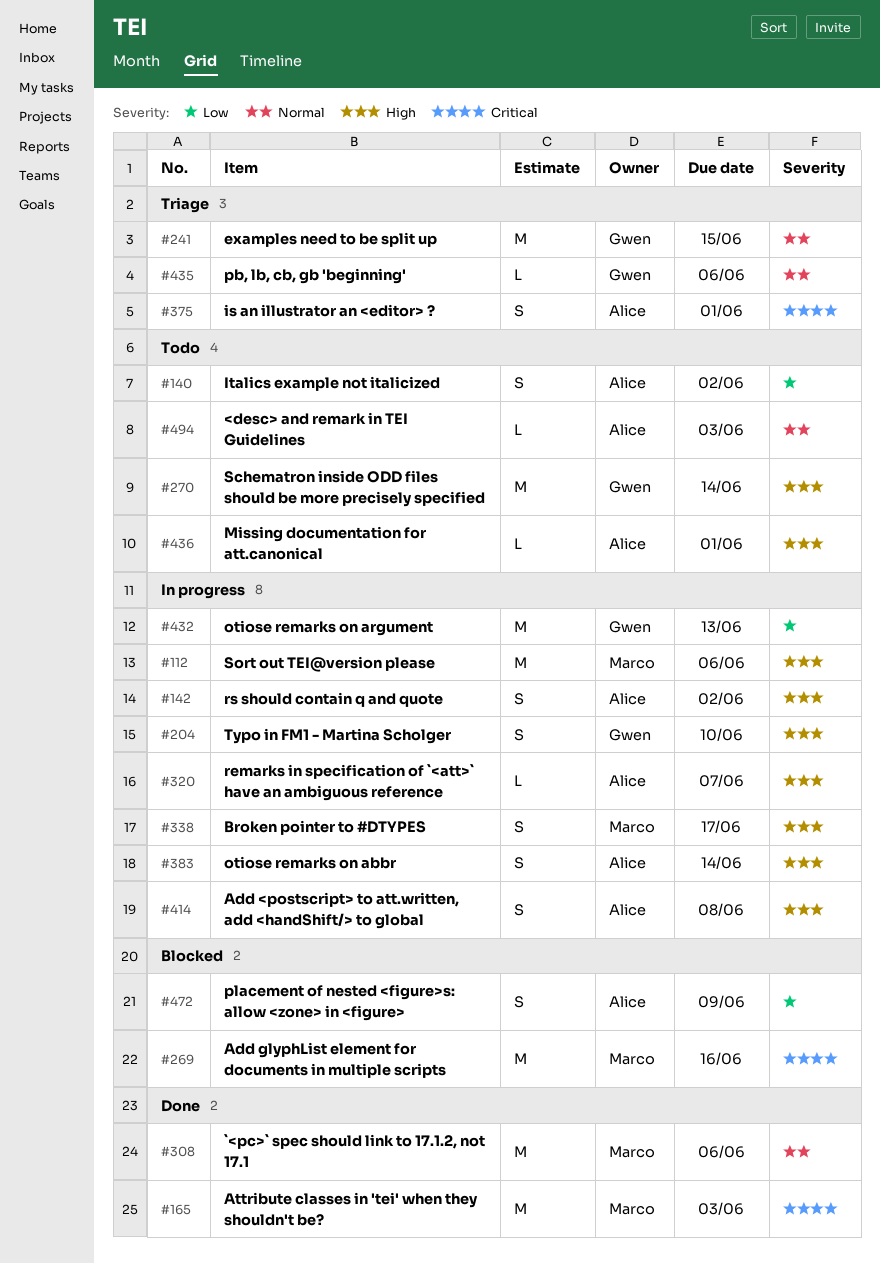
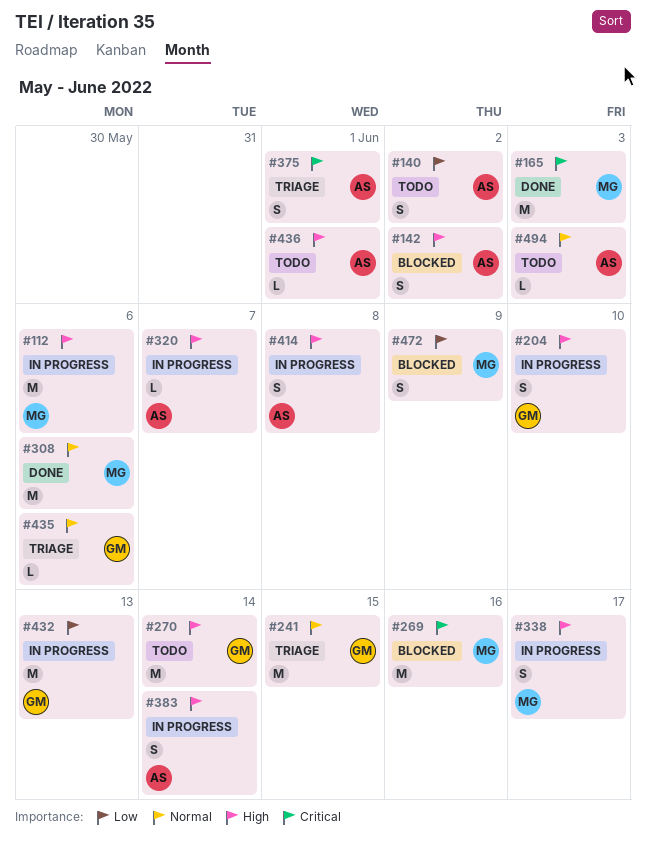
#142, status: In progress -> Blocked
#472, owner: Alice -> Marco

